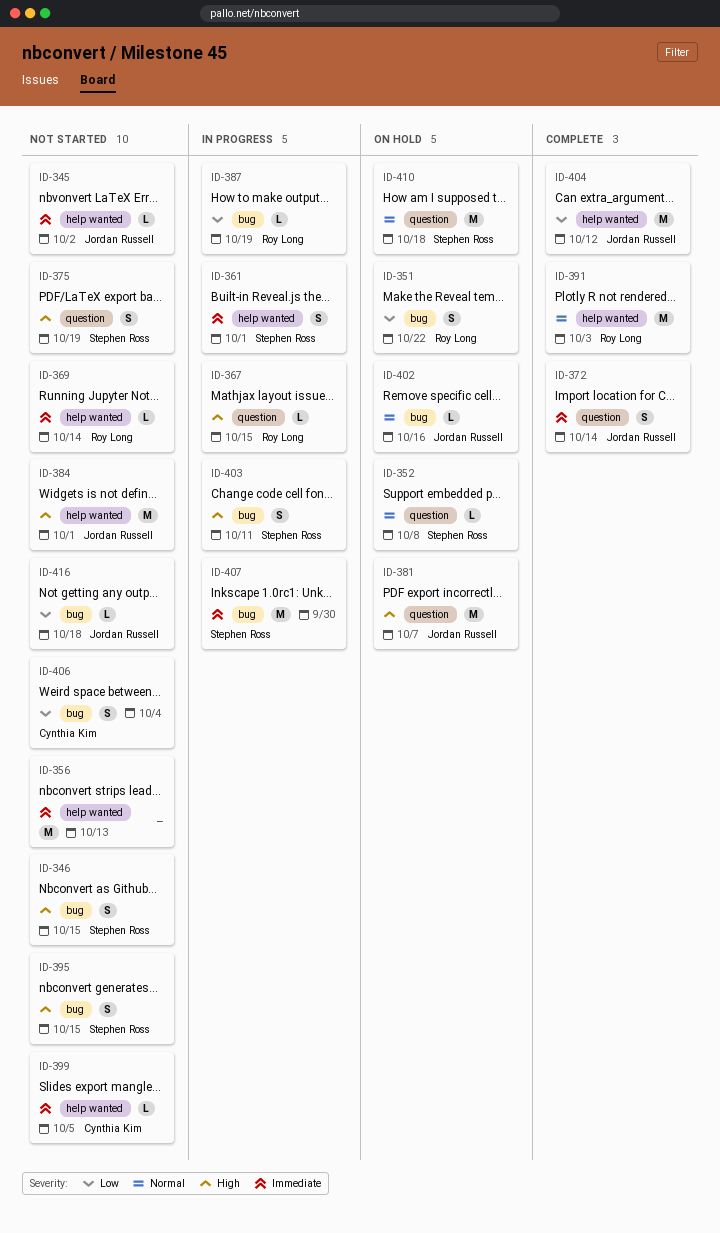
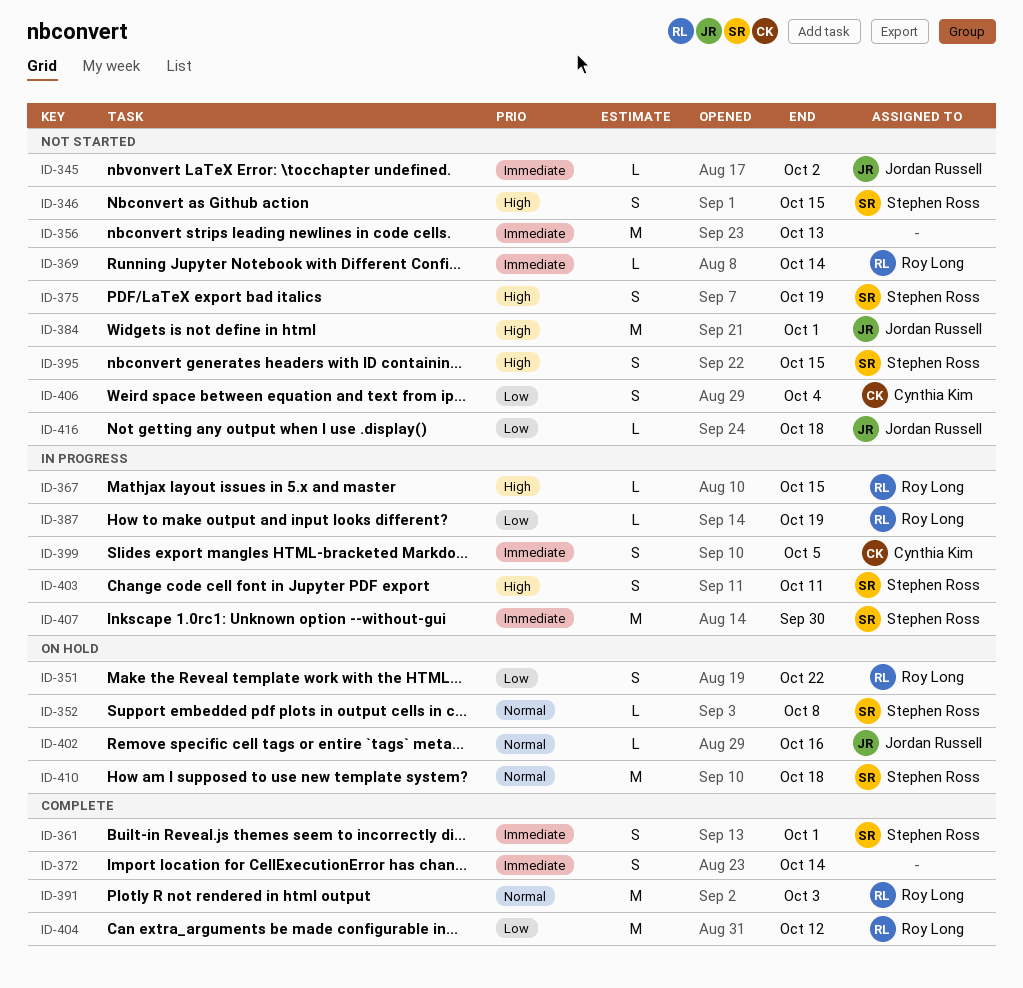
ID-361, status: In progress -> Complete
ID-372, owner: Jordan Russell -> none
ID-381: present -> none
ID-399, status: Not started -> In progress
ID-399, estimate: L -> S
ID-404, owner: Jordan Russell -> Roy Long

